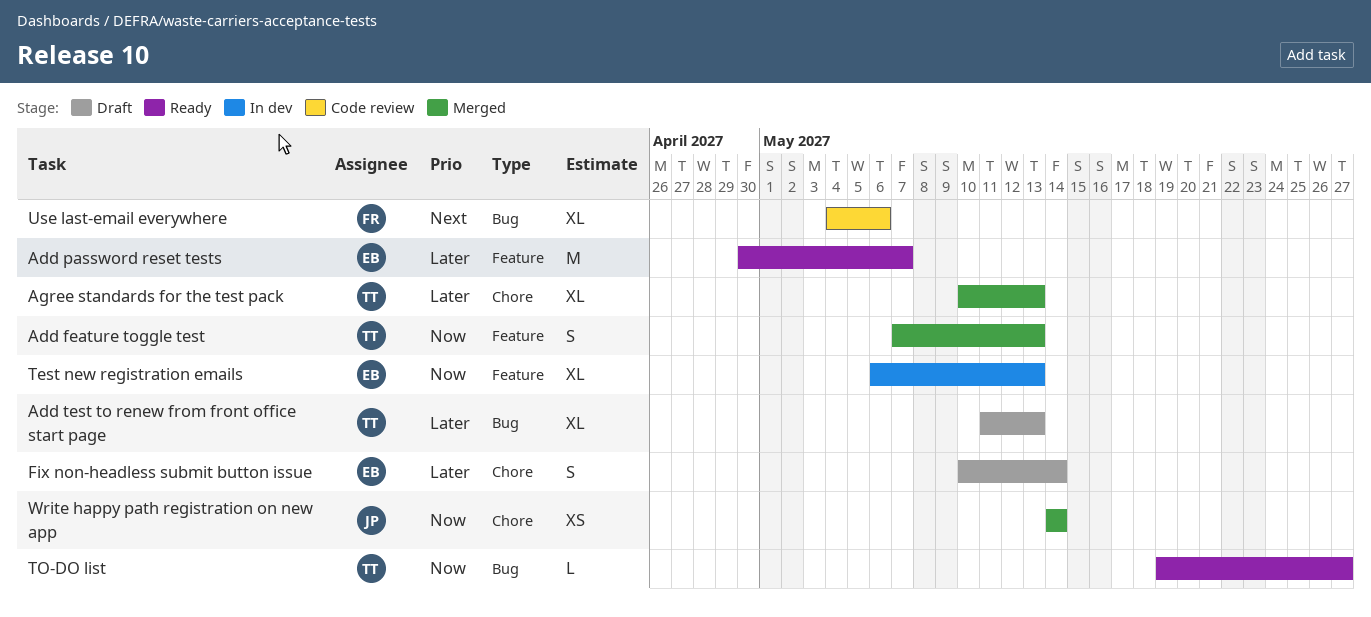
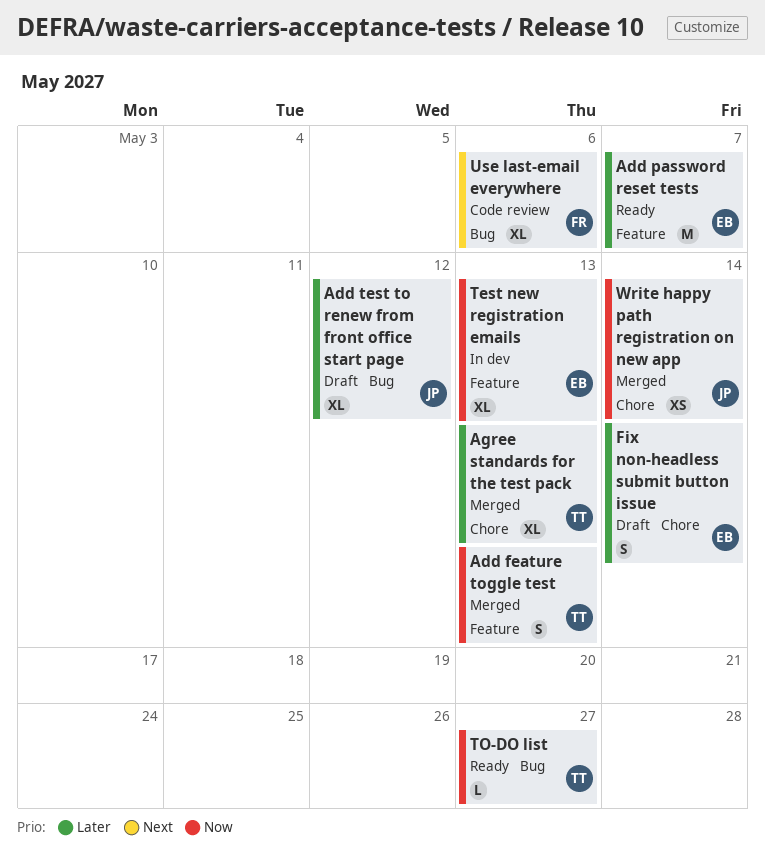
Add test to renew from front office start page, owner: TT -> JP
Add test to renew from front office start page, due: May 13 -> May 12

